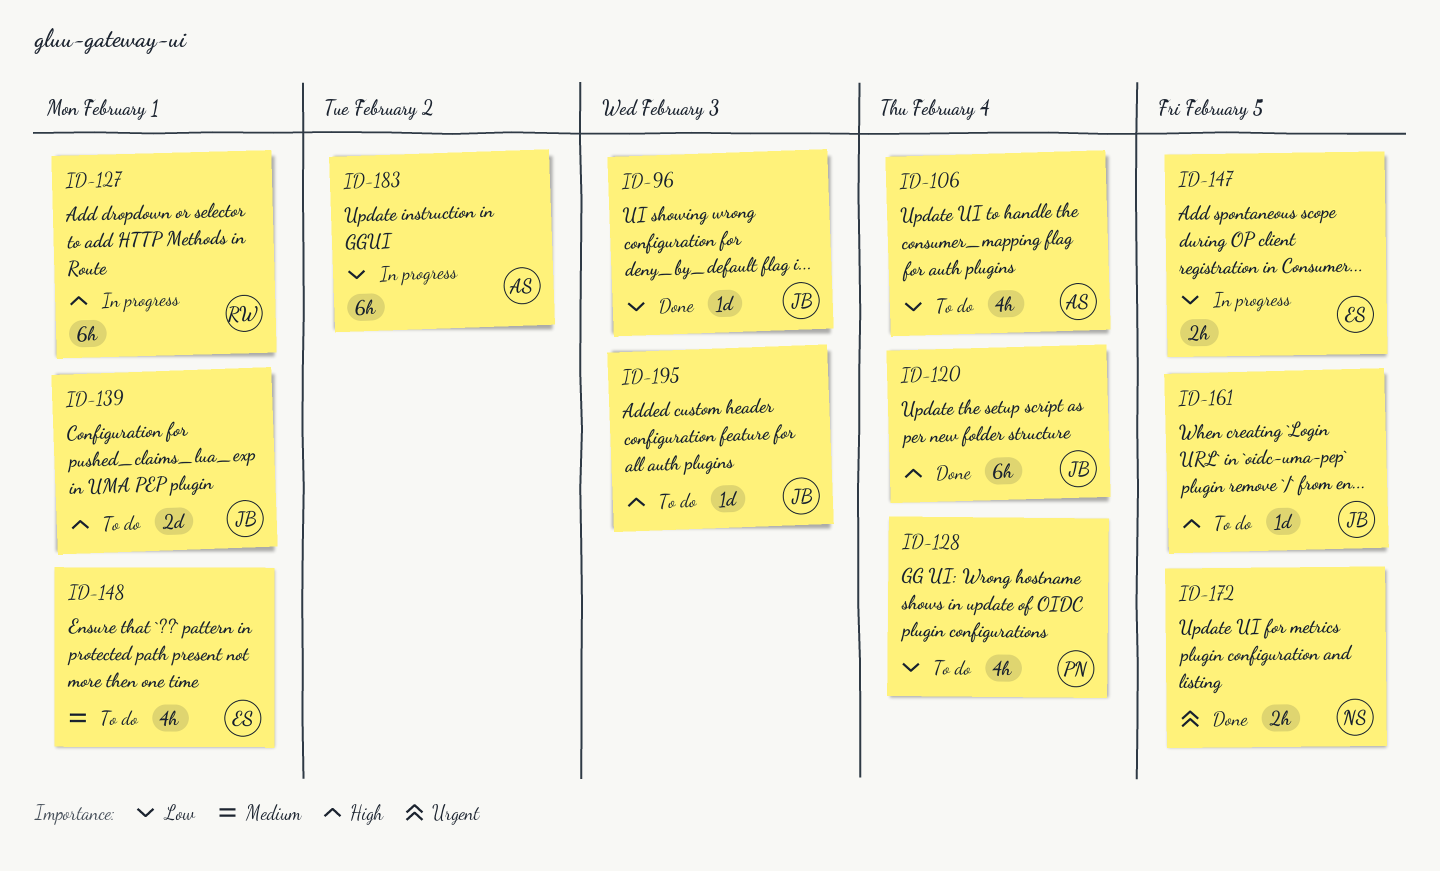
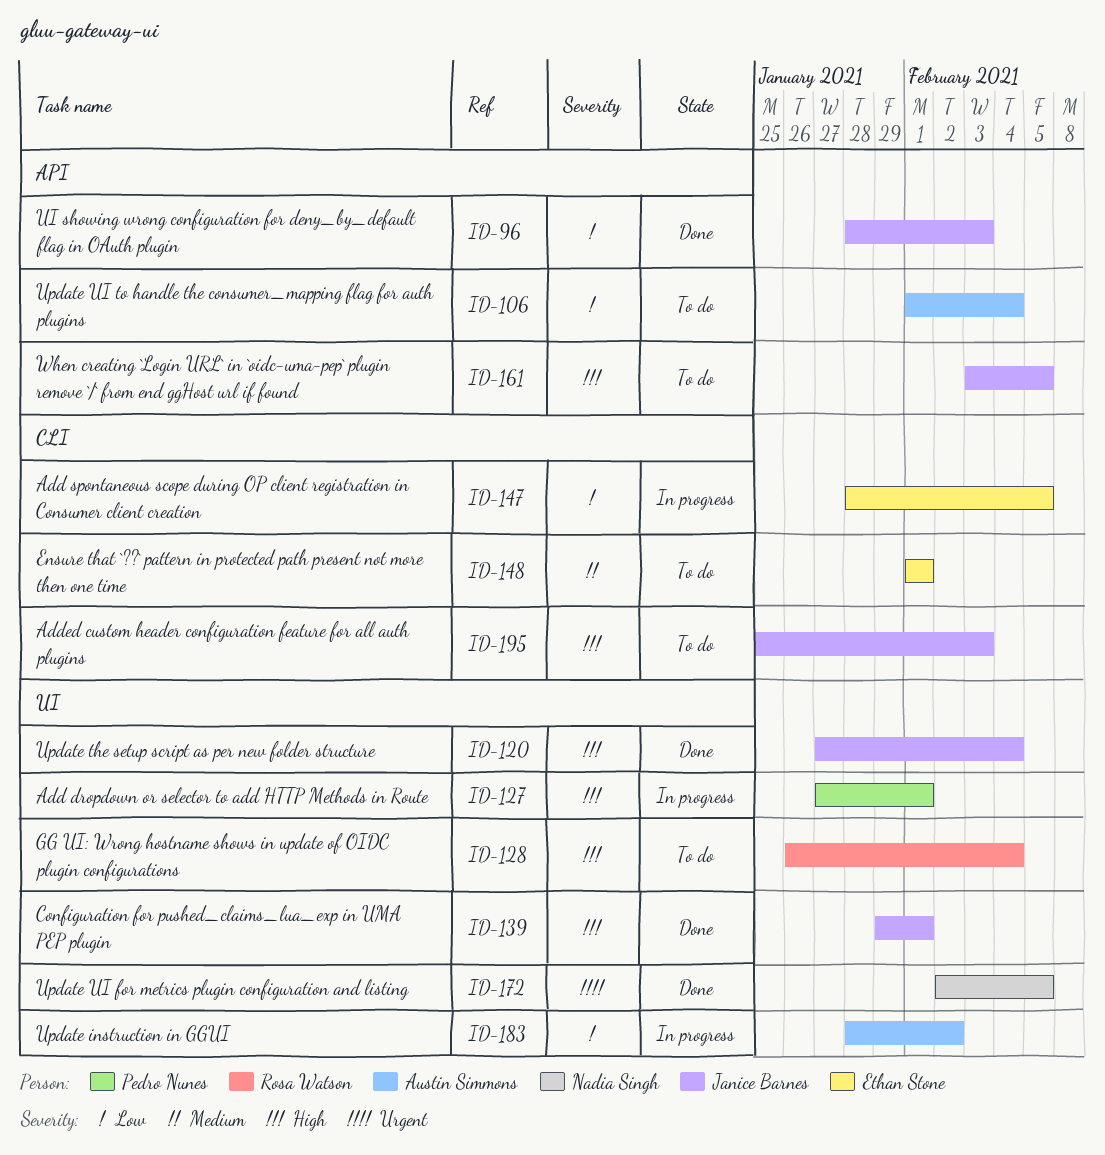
ID-127, owner: Rosa Watson -> Pedro Nunes
ID-128, owner: Pedro Nunes -> Rosa Watson
ID-128, priority: Low -> High
ID-139, status: To do -> Done

